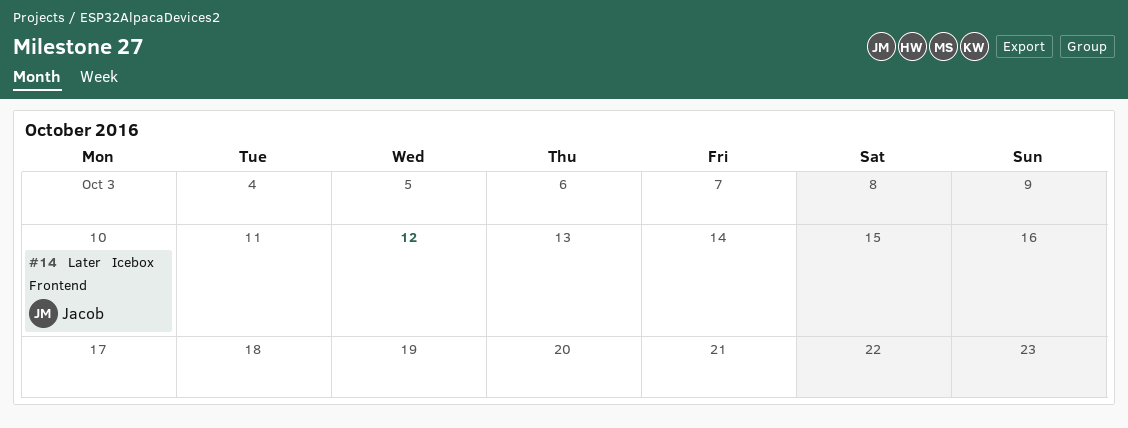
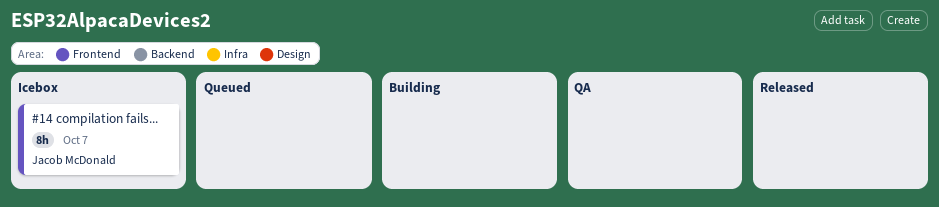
#14, due: Oct 10 -> Oct 7

